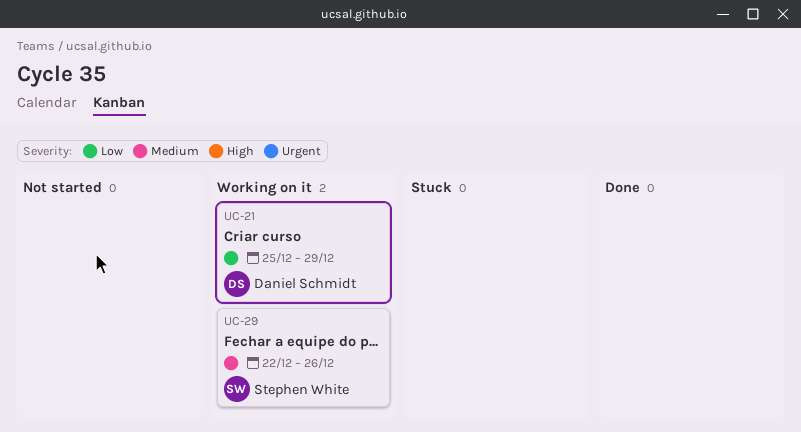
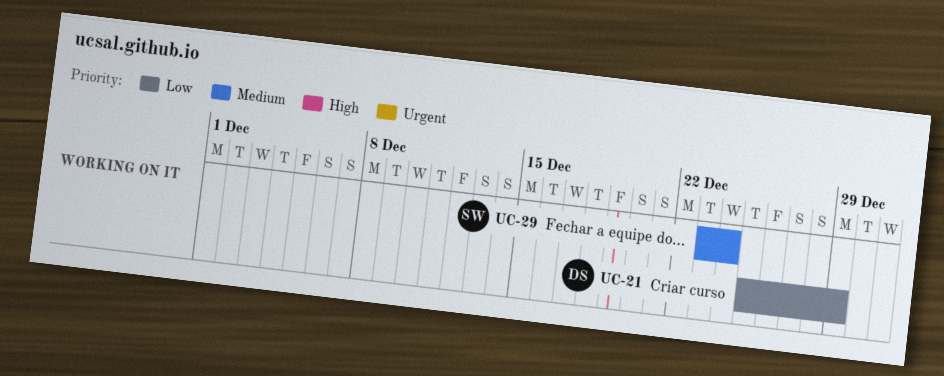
UC-29, start: Dec 22 -> Dec 23
UC-29, due: Dec 26 -> Dec 24

